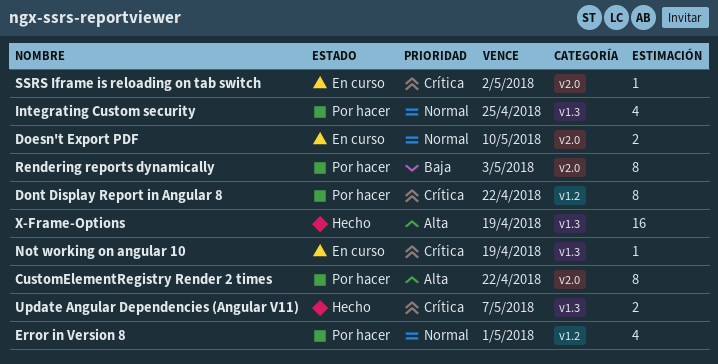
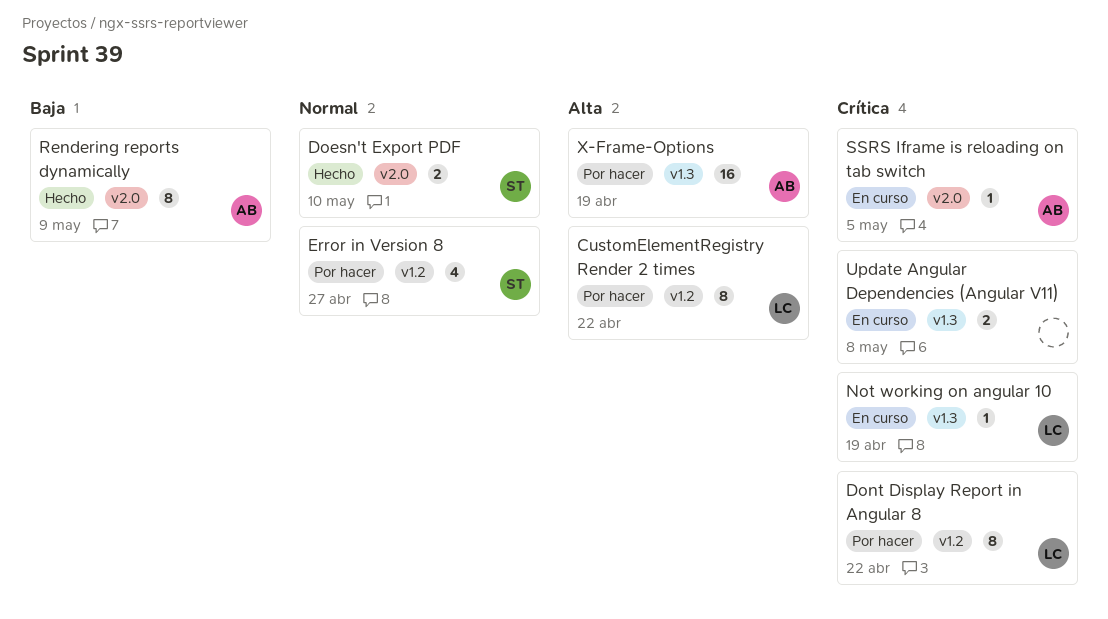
CustomElementRegistry Render 2 times, label: v2.0 -> v1.2
Doesn't Export PDF, status: En curso -> Hecho
Error in Version 8, due: May 1 -> Apr 27
Integrating Custom security: present -> none
Rendering reports dynamically, status: Por hacer -> Hecho
Rendering reports dynamically, due: May 3 -> May 9
SSRS Iframe is reloading on tab switch, due: May 2 -> May 5
Update Angular Dependencies (Angular V11), status: Hecho -> En curso
Update Angular Dependencies (Angular V11), due: May 7 -> May 8
X-Frame-Options, status: Hecho -> Por hacer

